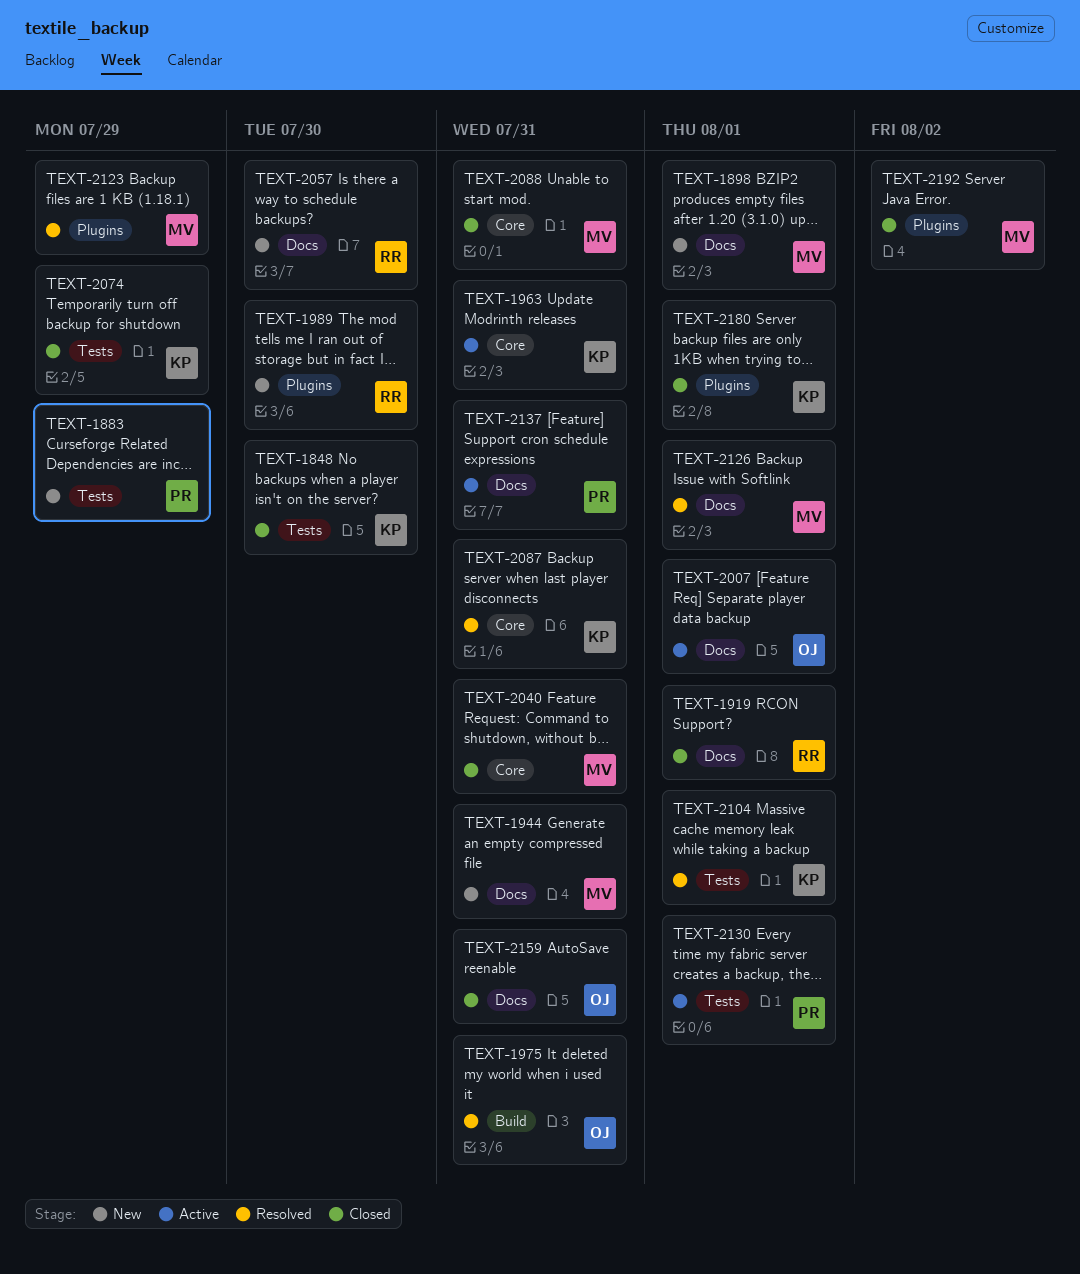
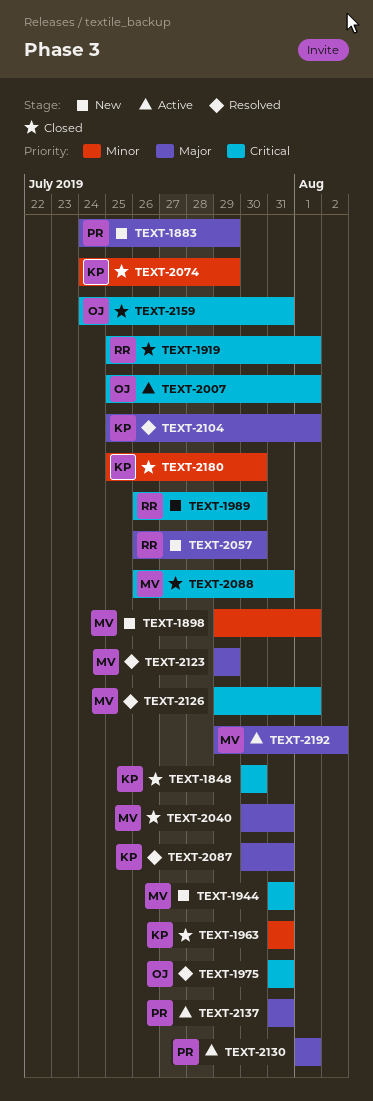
TEXT-1963, status: Active -> Closed
TEXT-2180, due: Aug 1 -> Jul 30
TEXT-2192, status: Closed -> Active

